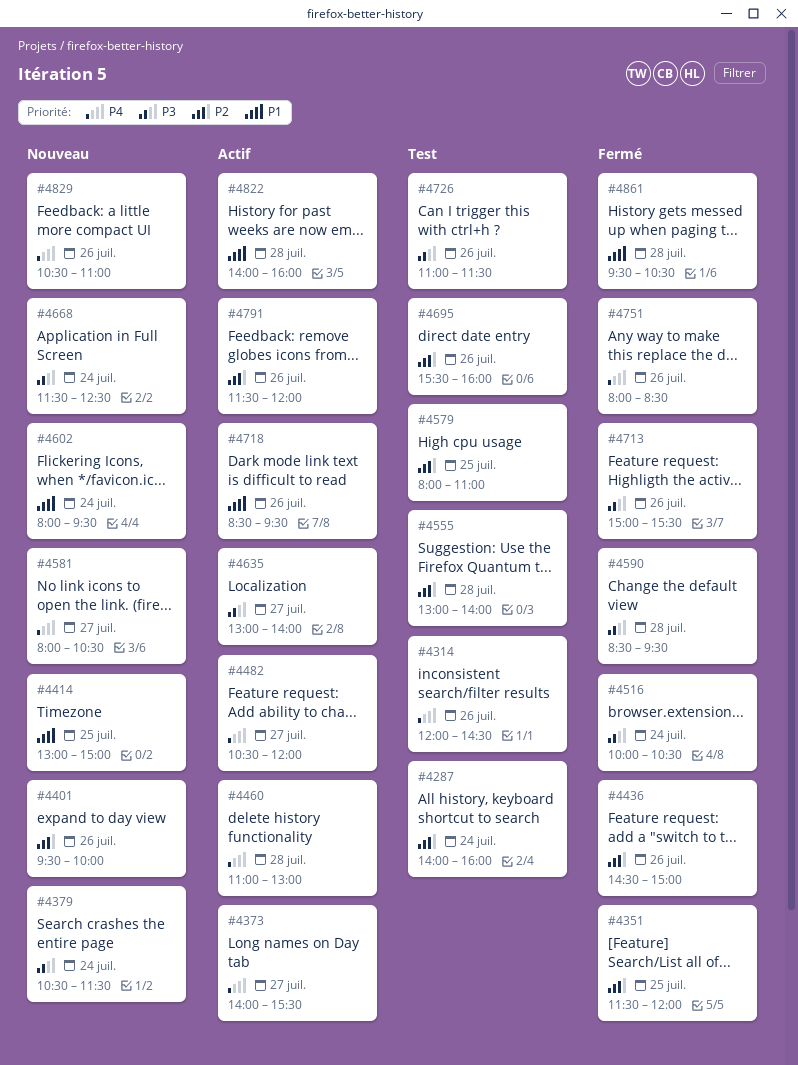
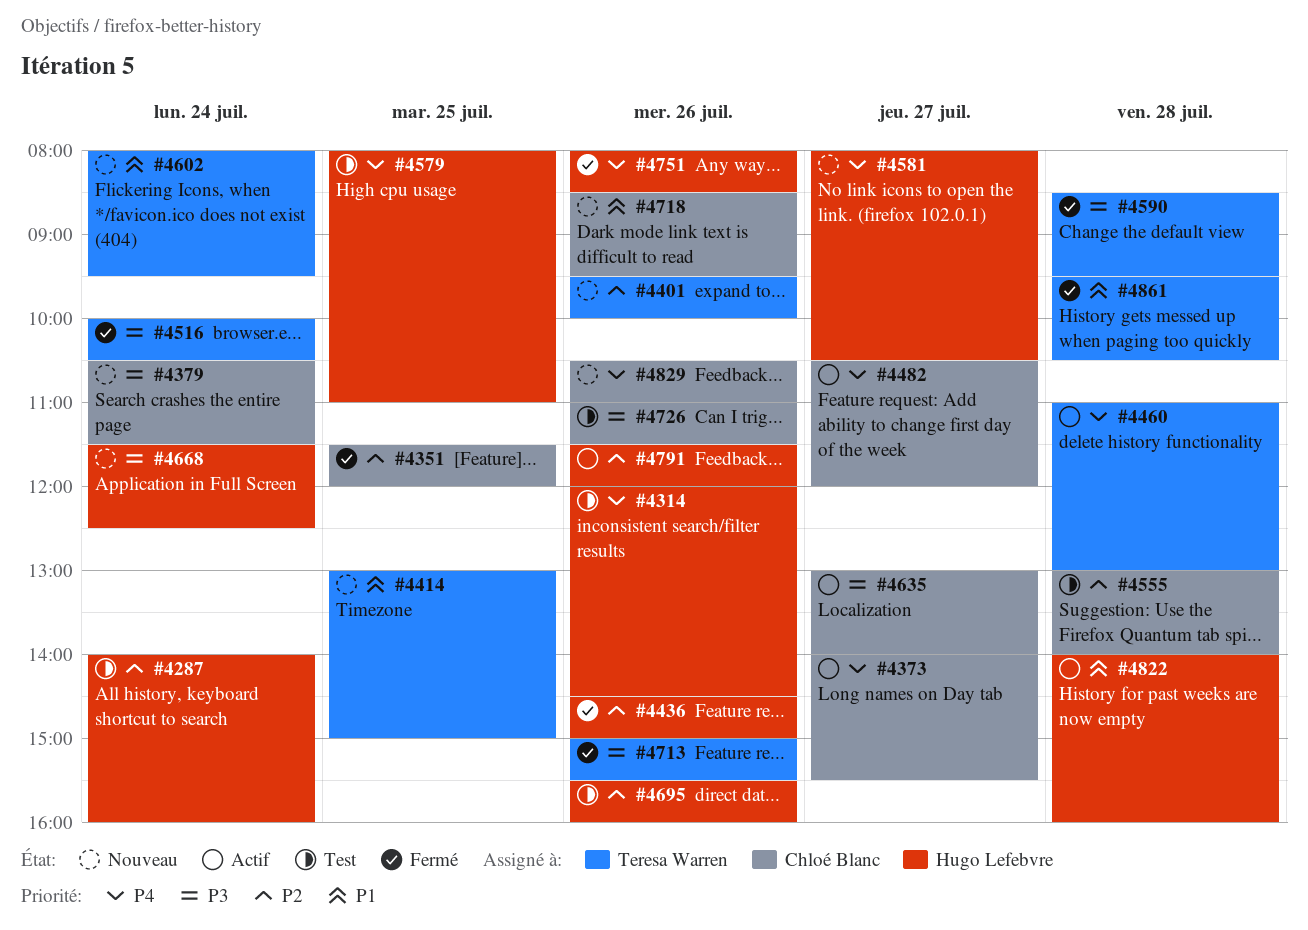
#4579, priority: P2 -> P4
#4718, status: Actif -> Nouveau

